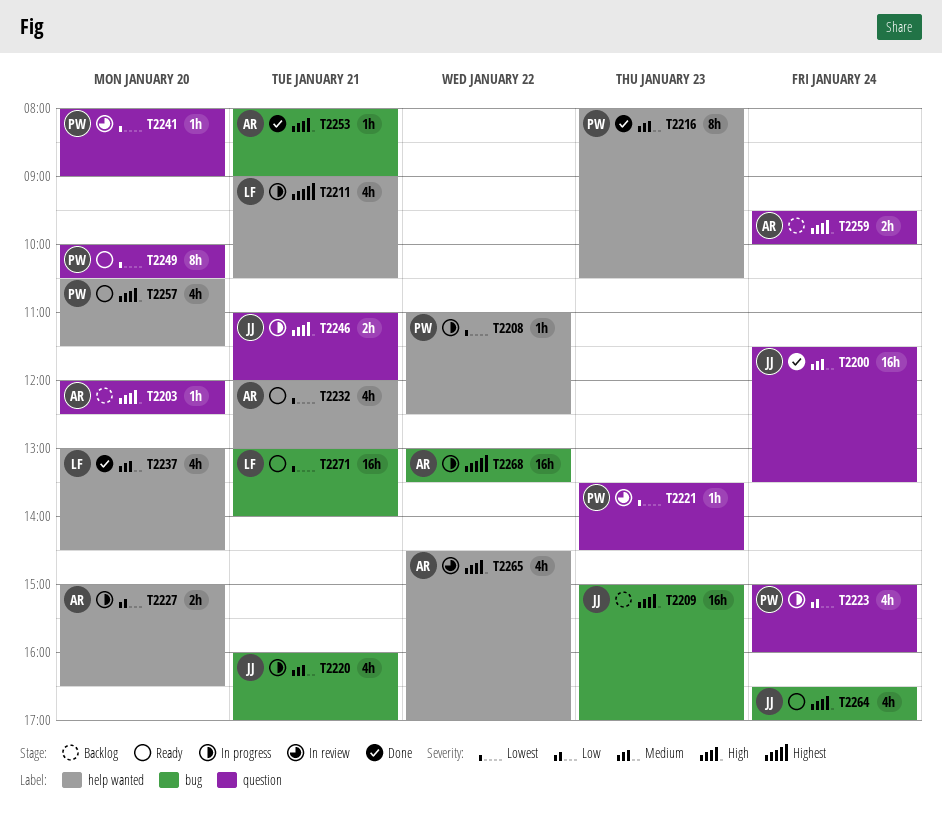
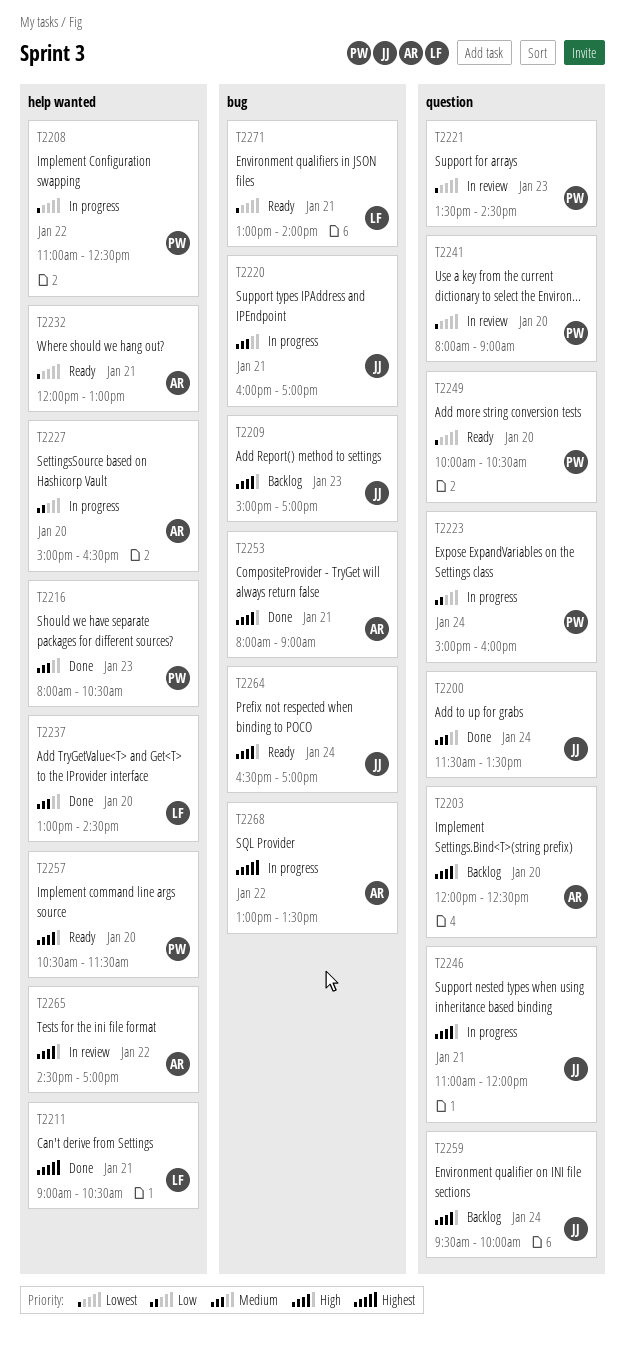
T2211, status: In progress -> Done
T2259, owner: AR -> JJ

